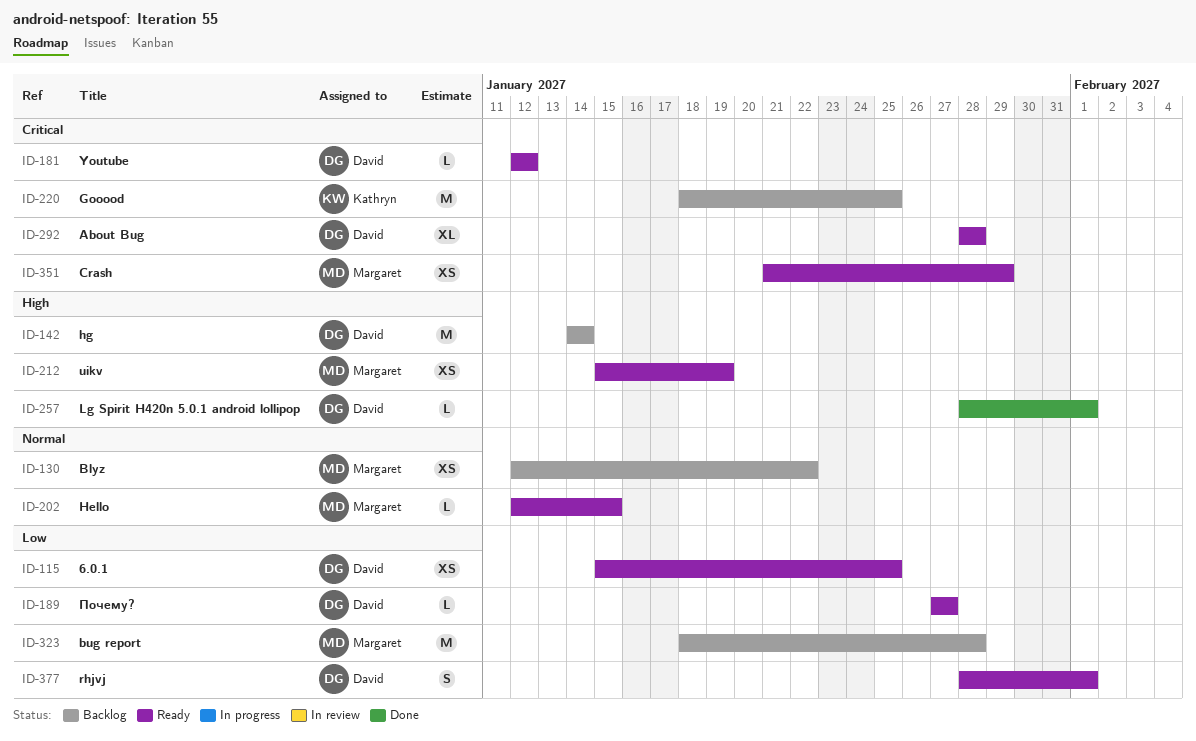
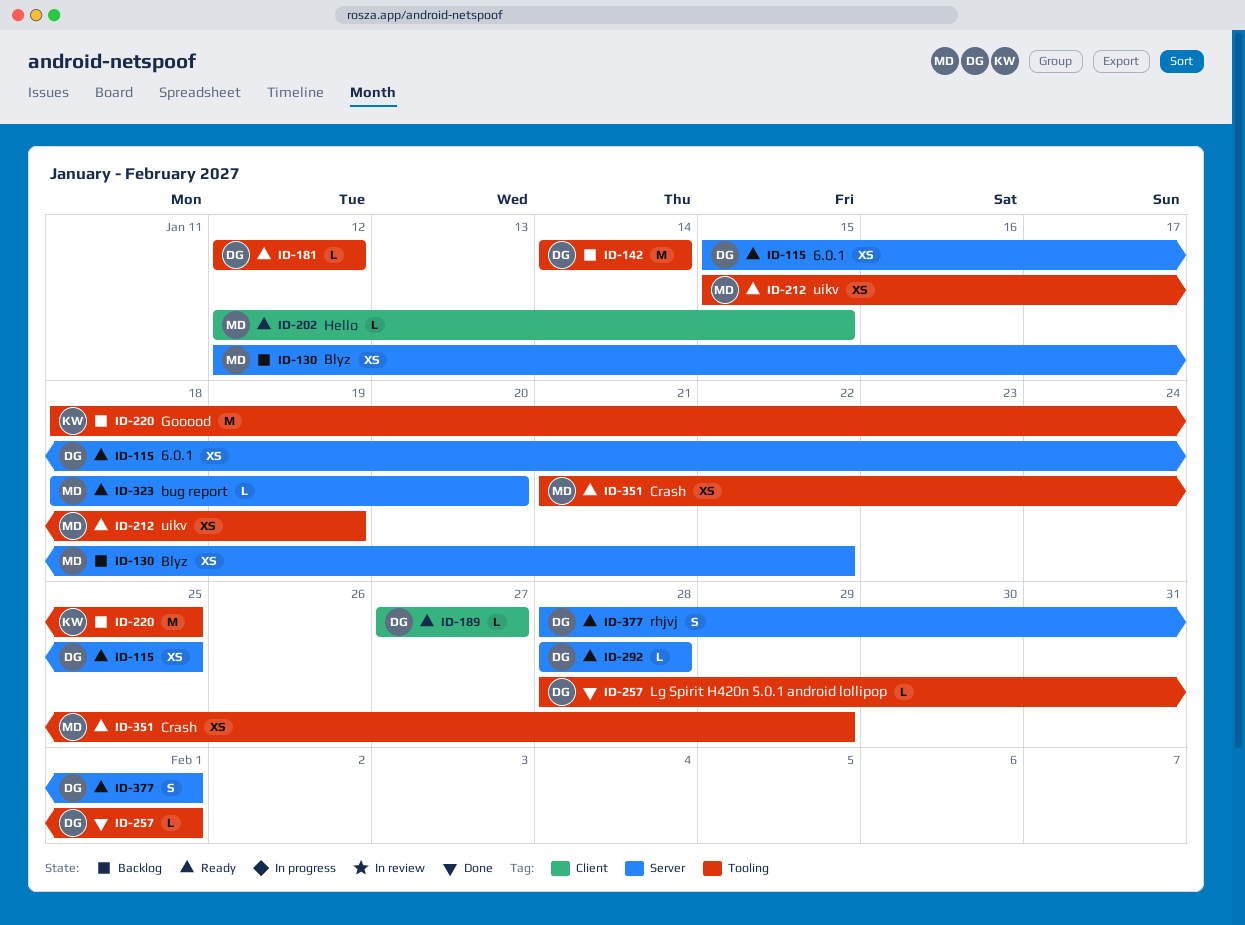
ID-292, estimate: XL -> L
ID-323, status: Backlog -> Ready
ID-323, estimate: M -> L
ID-323, due: Jan 28 -> Jan 20

